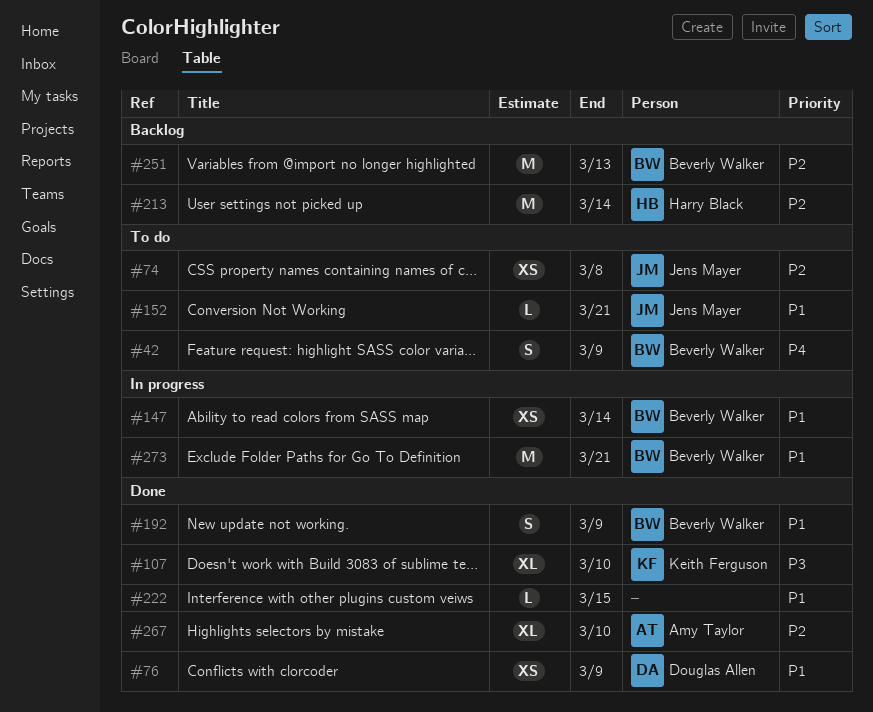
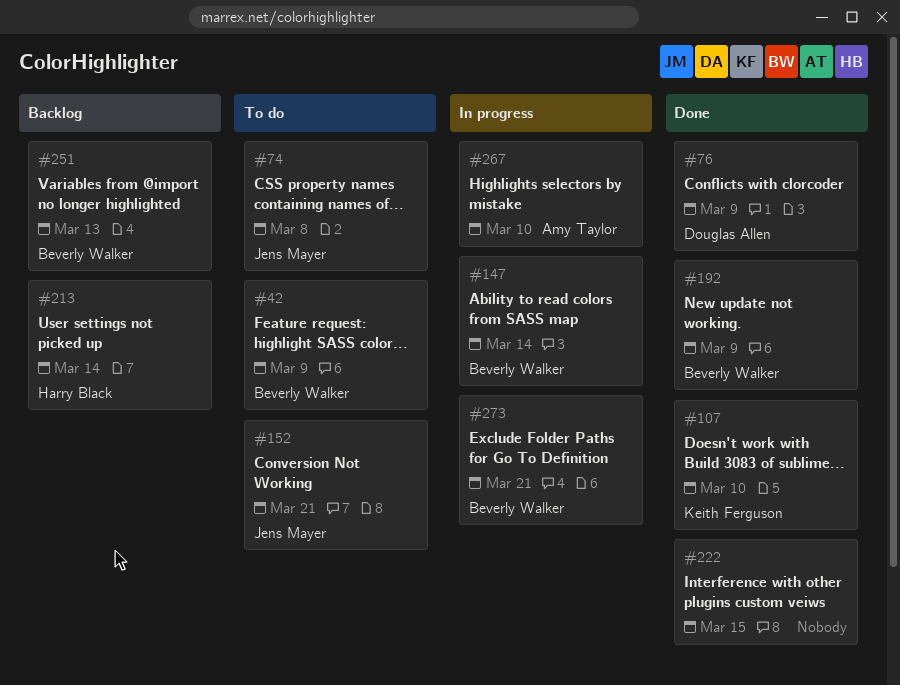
#267, status: Done -> In progress

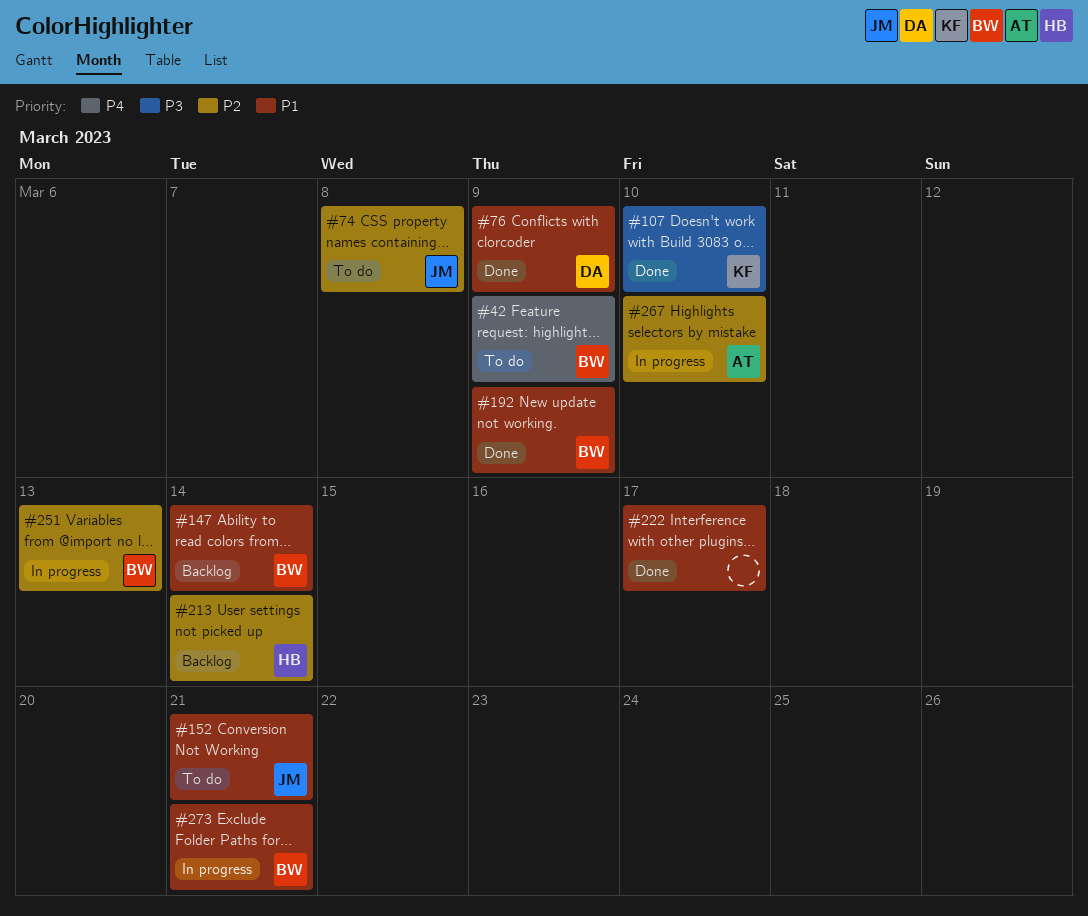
#147, status: In progress -> Backlog
#222, due: Mar 15 -> Mar 17
#251, status: Backlog -> In progress

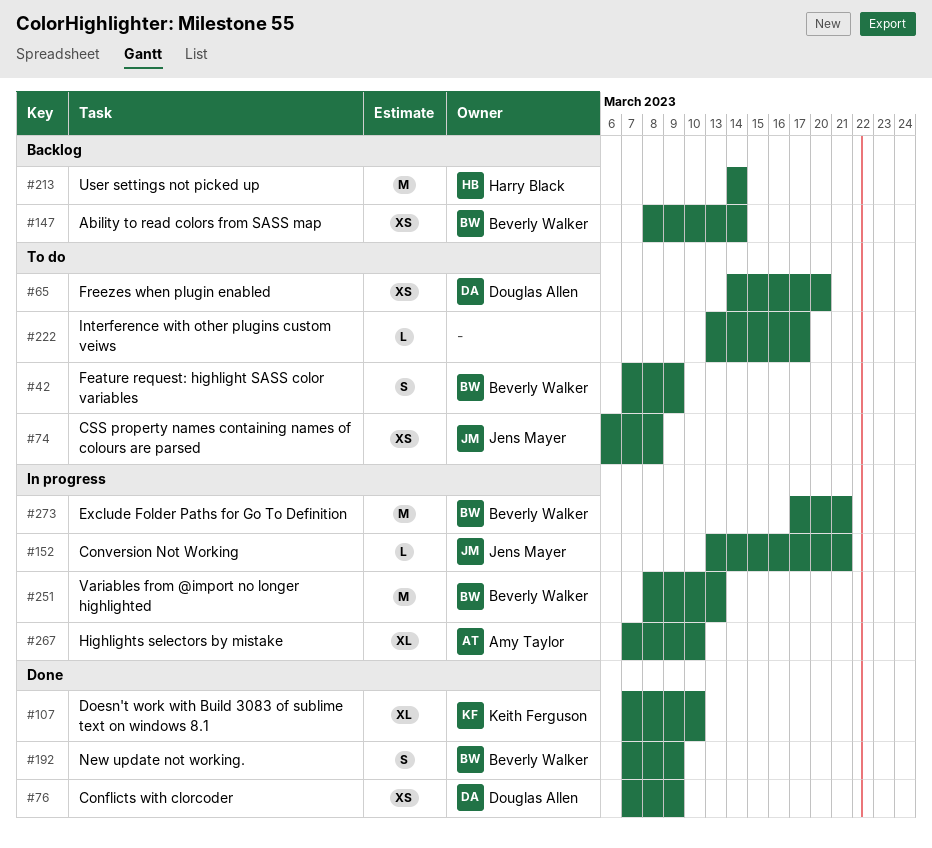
#65: none -> present
#152, status: To do -> In progress
#222, status: Done -> To do

